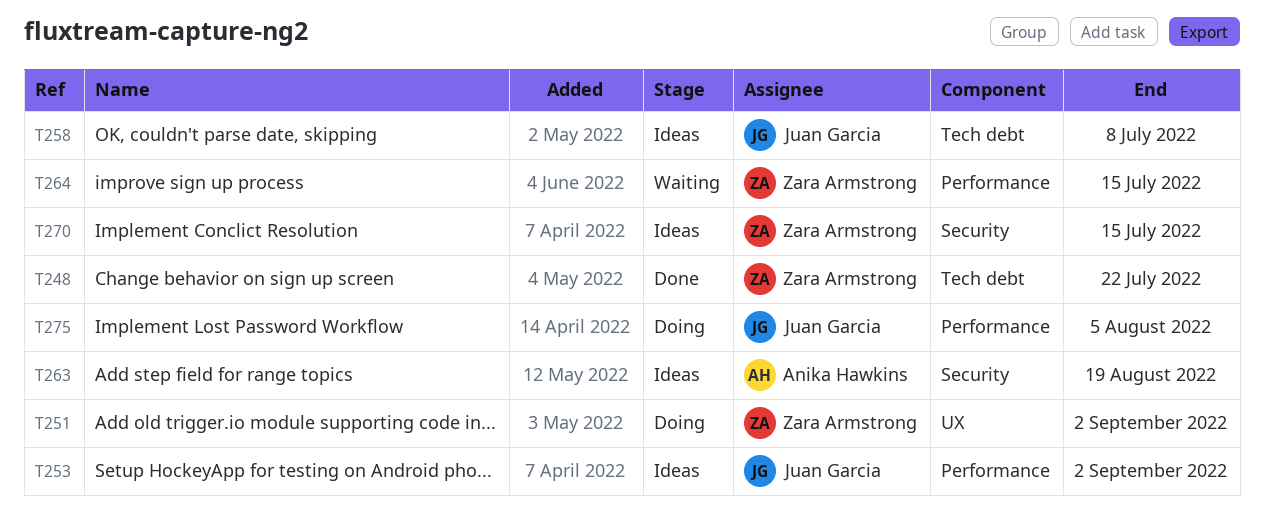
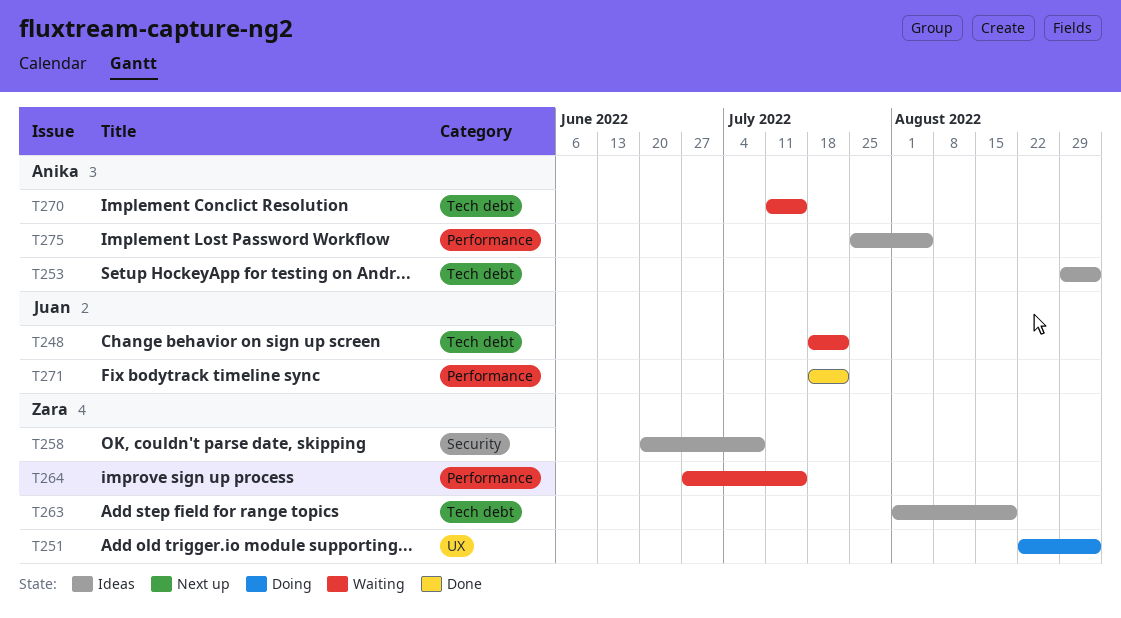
T248, status: Done -> Waiting
T248, owner: Zara Armstrong -> Juan Garcia
T253, owner: Juan Garcia -> Anika Hawkins
T253, label: Performance -> Tech debt
T258, owner: Juan Garcia -> Zara Armstrong
T258, label: Tech debt -> Security
T263, owner: Anika Hawkins -> Zara Armstrong
T263, label: Security -> Tech debt
T270, status: Ideas -> Waiting
T270, owner: Zara Armstrong -> Anika Hawkins
T270, label: Security -> Tech debt
T271: none -> present
T275, status: Doing -> Ideas
T275, owner: Juan Garcia -> Anika Hawkins

